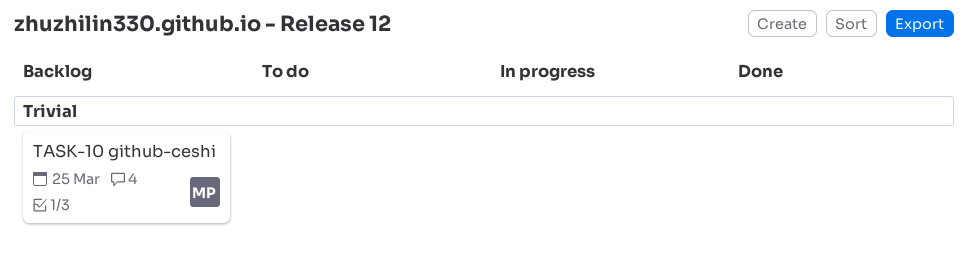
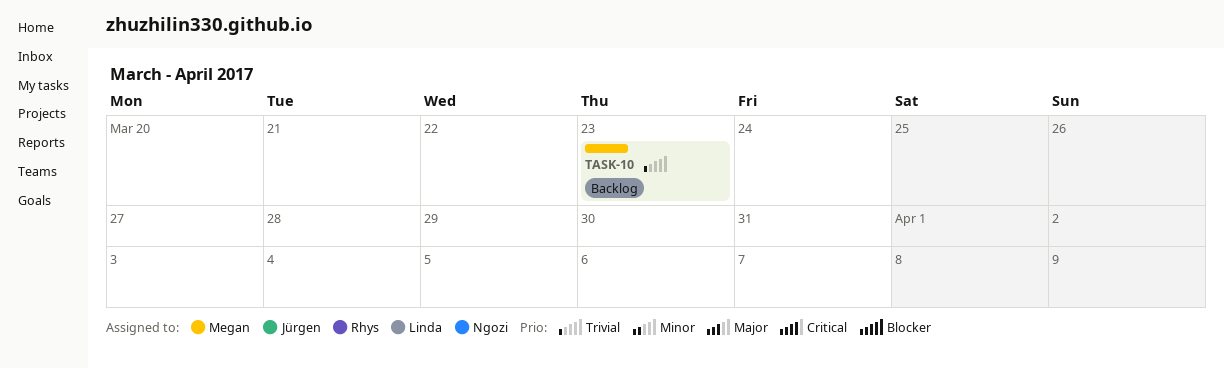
TASK-10, due: Mar 25 -> Mar 23

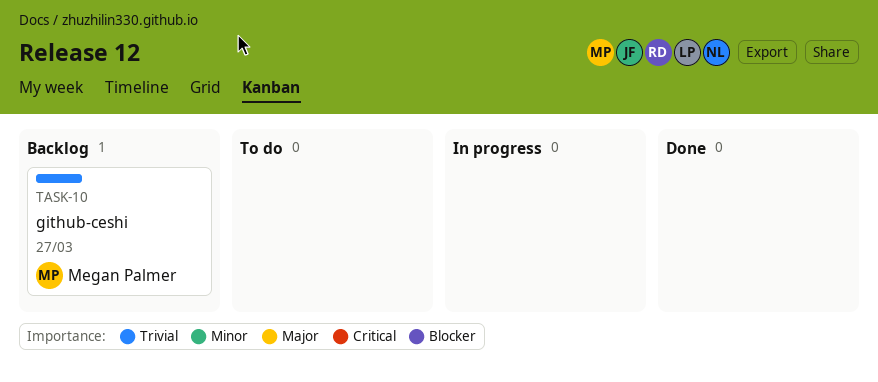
TASK-10, due: Mar 23 -> Mar 27

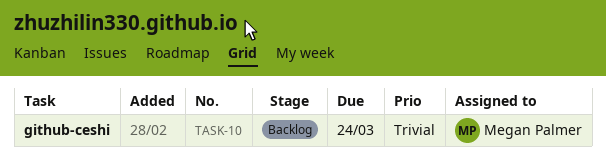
TASK-10, due: Mar 27 -> Mar 24

